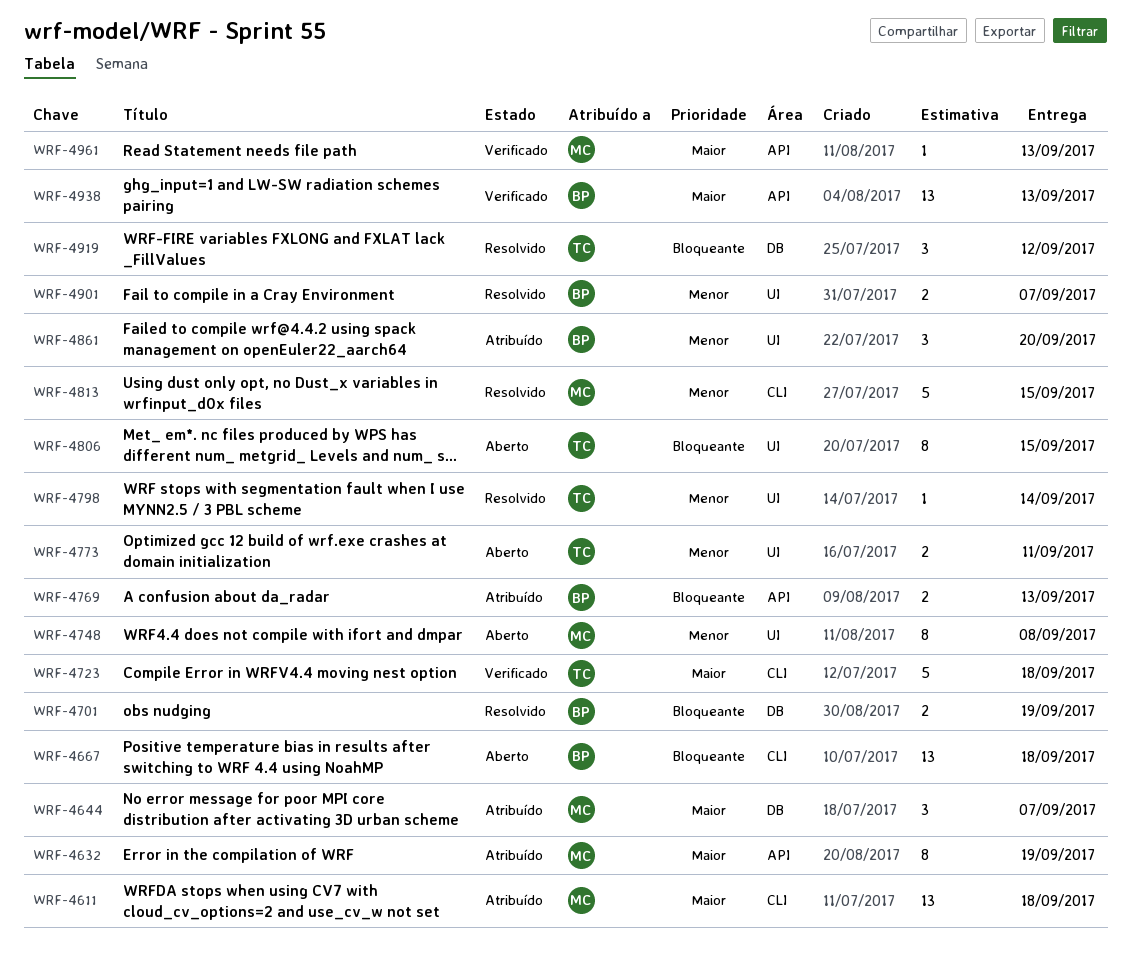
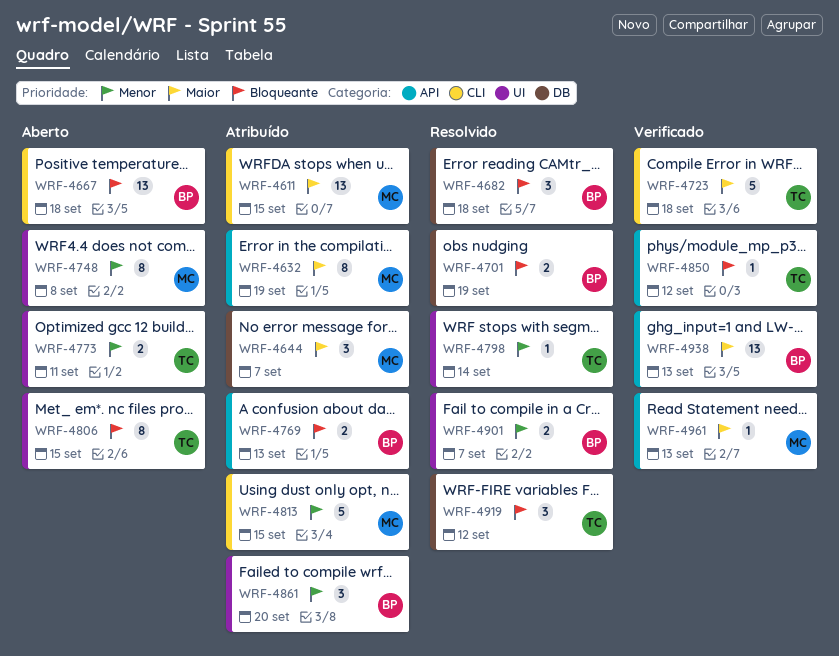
WRF-4611, due: Sep 18 -> Sep 15
WRF-4682: none -> present
WRF-4813, status: Resolvido -> Atribuído
WRF-4850: none -> present

